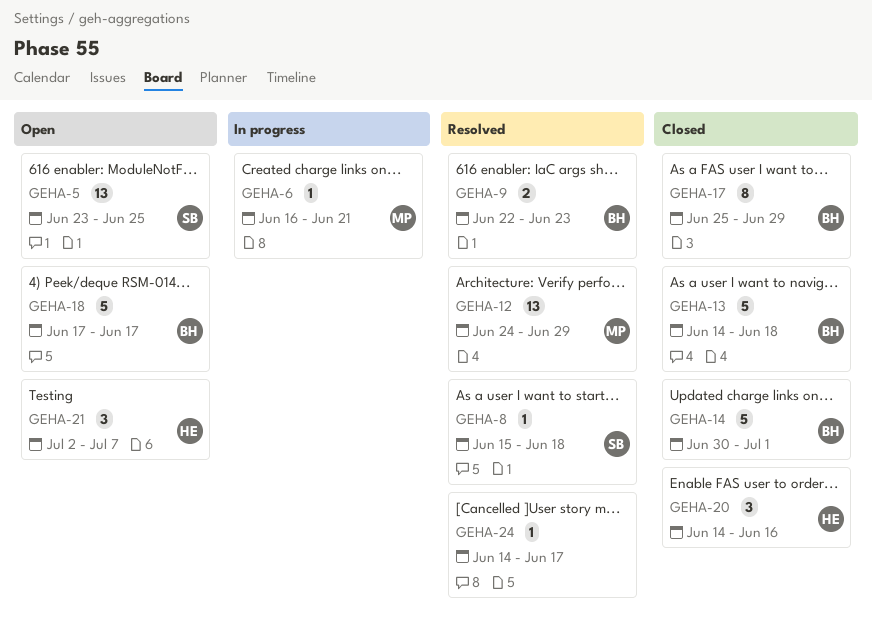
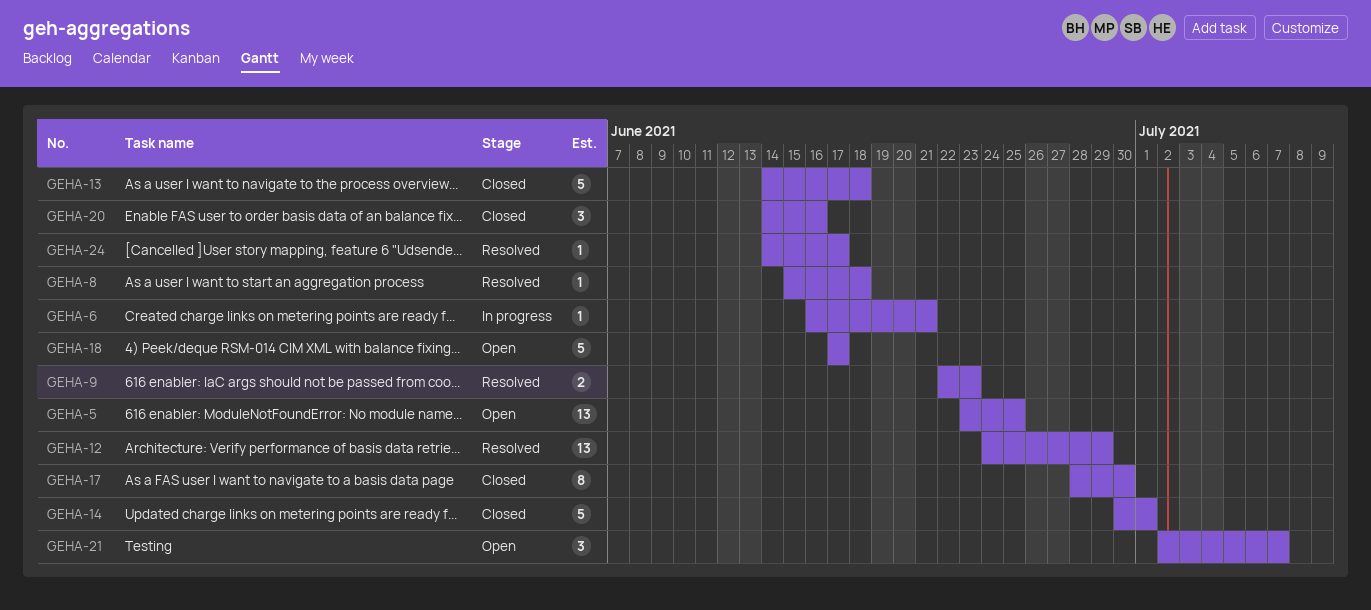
GEHA-17, start: Jun 25 -> Jun 28
GEHA-17, due: Jun 29 -> Jun 30

